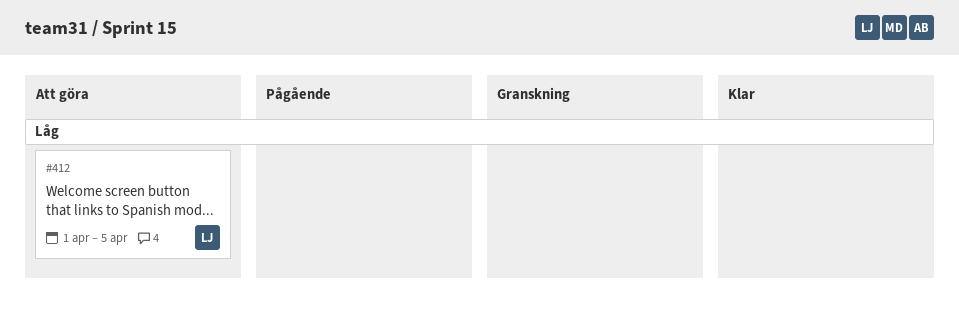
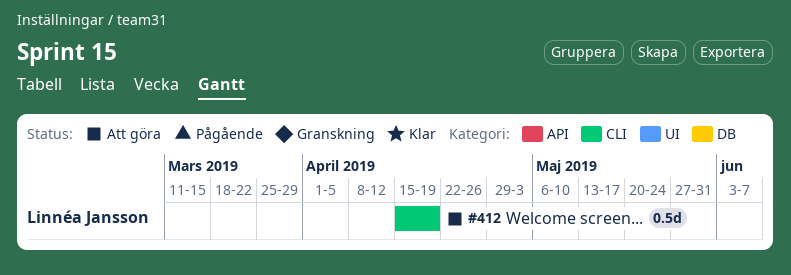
#412, start: Apr 1 -> Apr 15
#412, due: Apr 5 -> Apr 19

